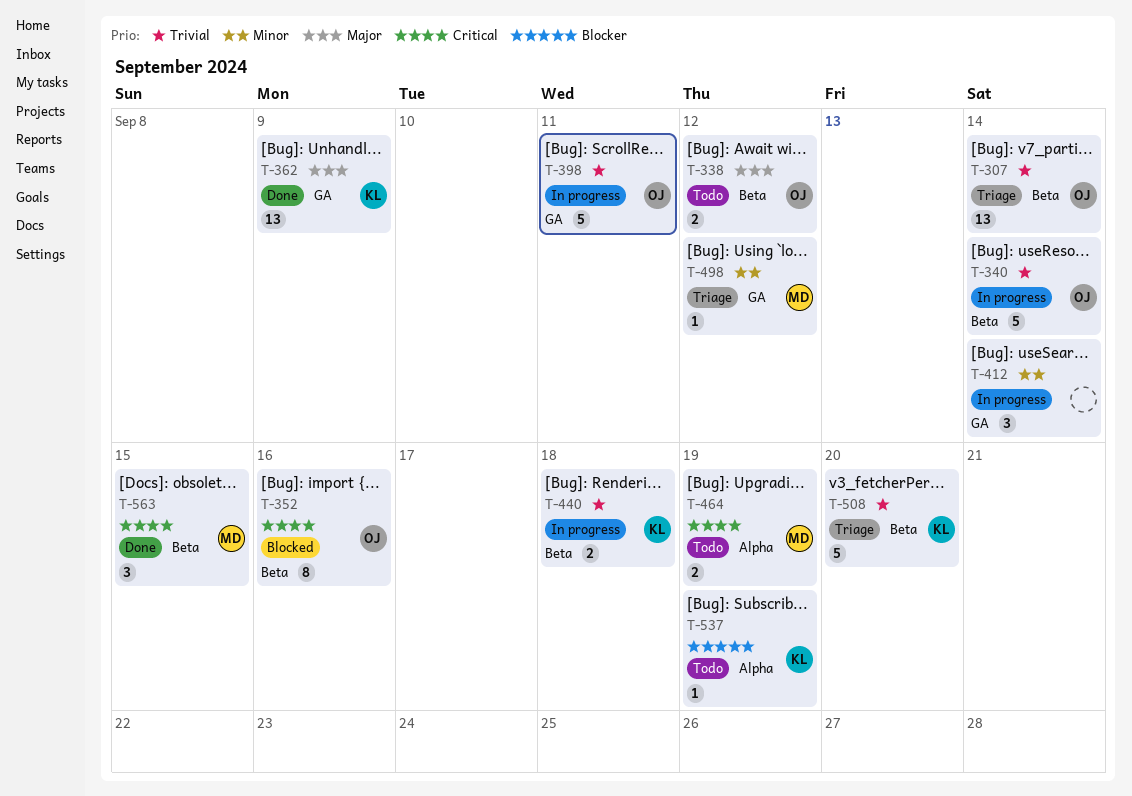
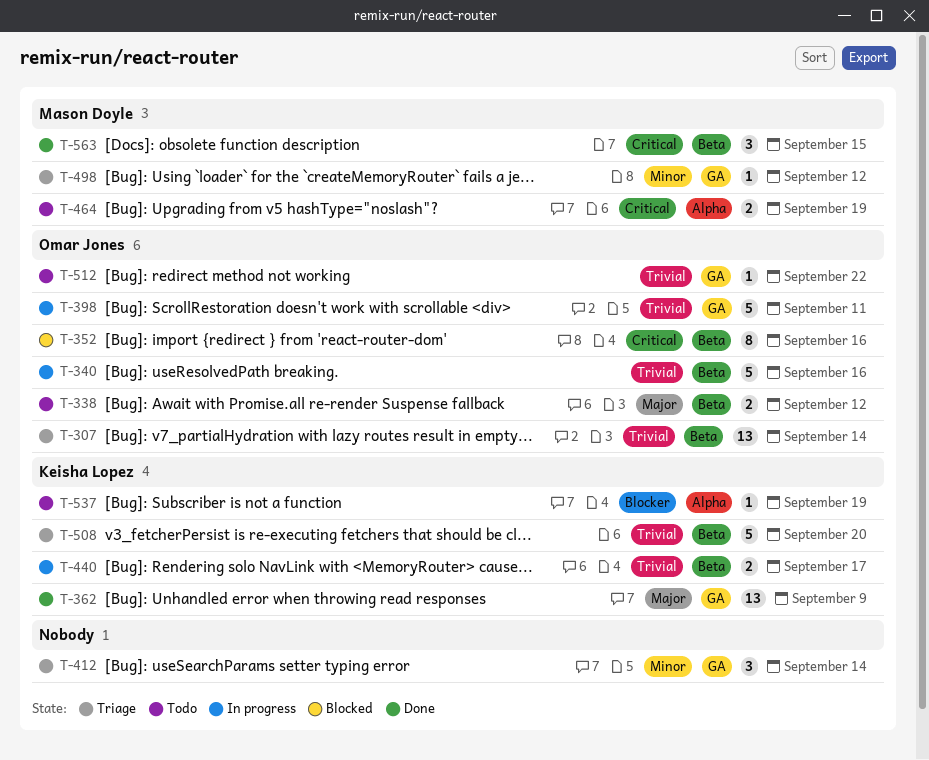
T-340, due: Sep 14 -> Sep 16
T-412, status: In progress -> Triage
T-440, due: Sep 18 -> Sep 17
T-512: none -> present

